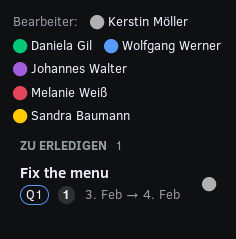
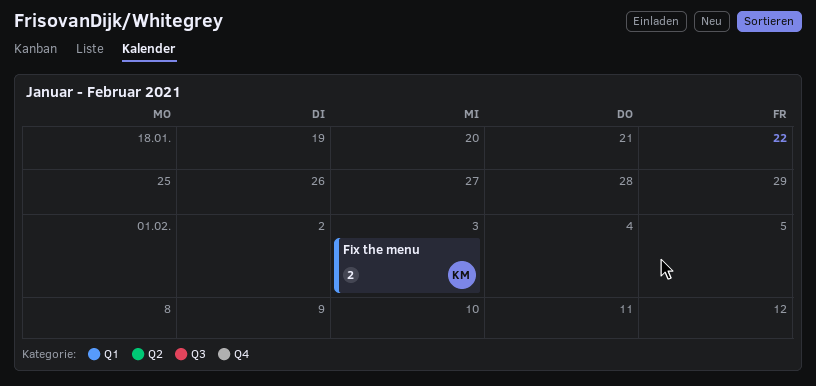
Fix the menu, estimate: 1 -> 2
Fix the menu, due: Feb 4 -> Feb 3

